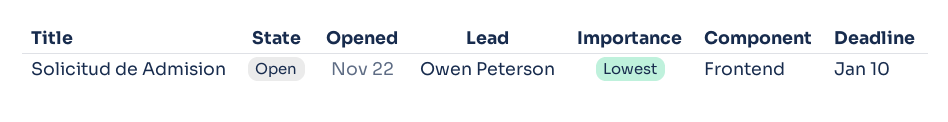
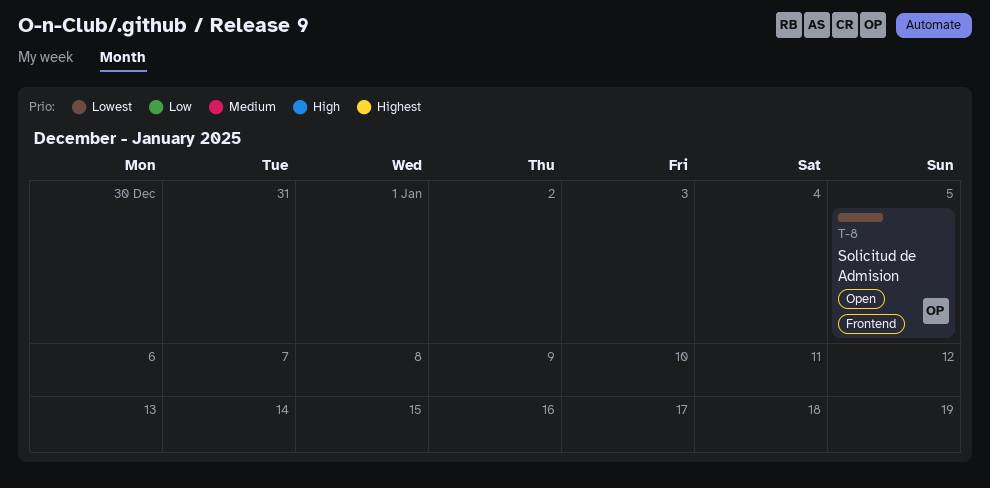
Solicitud de Admision, due: Jan 10 -> Jan 5

